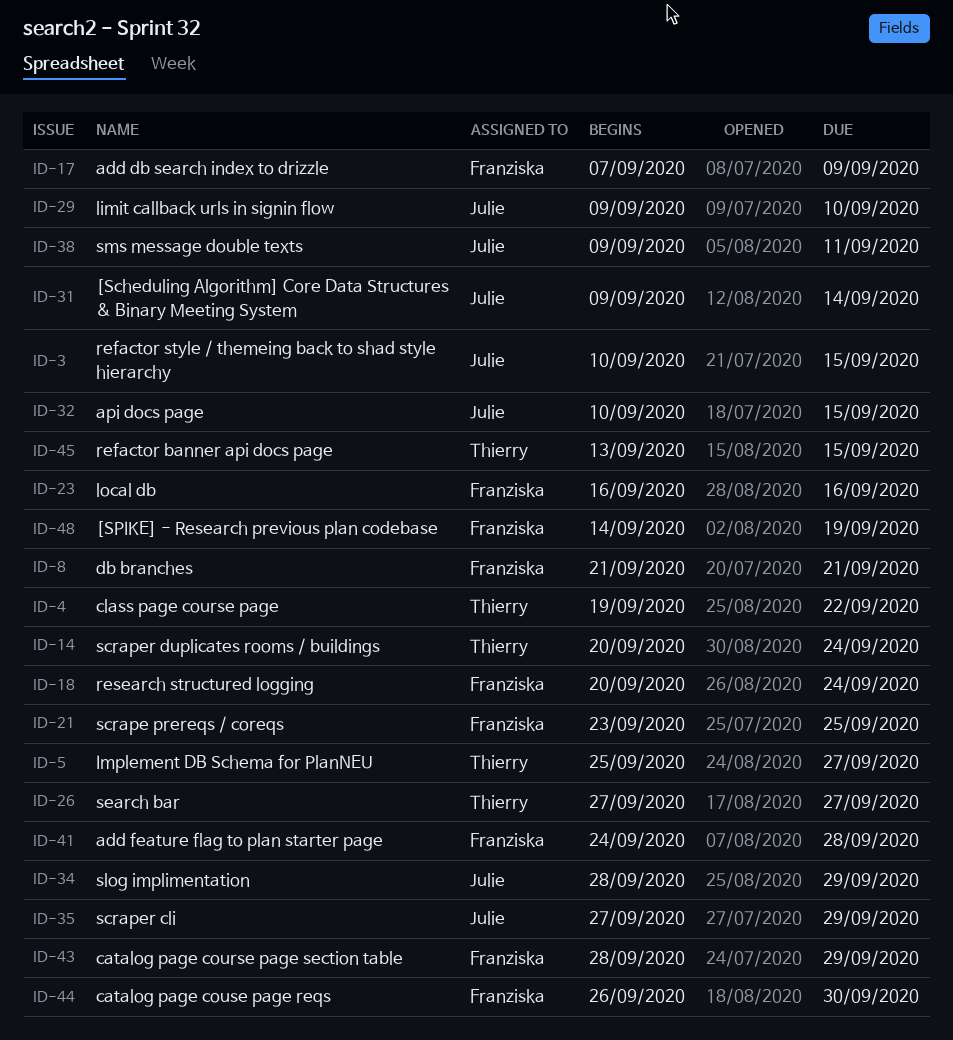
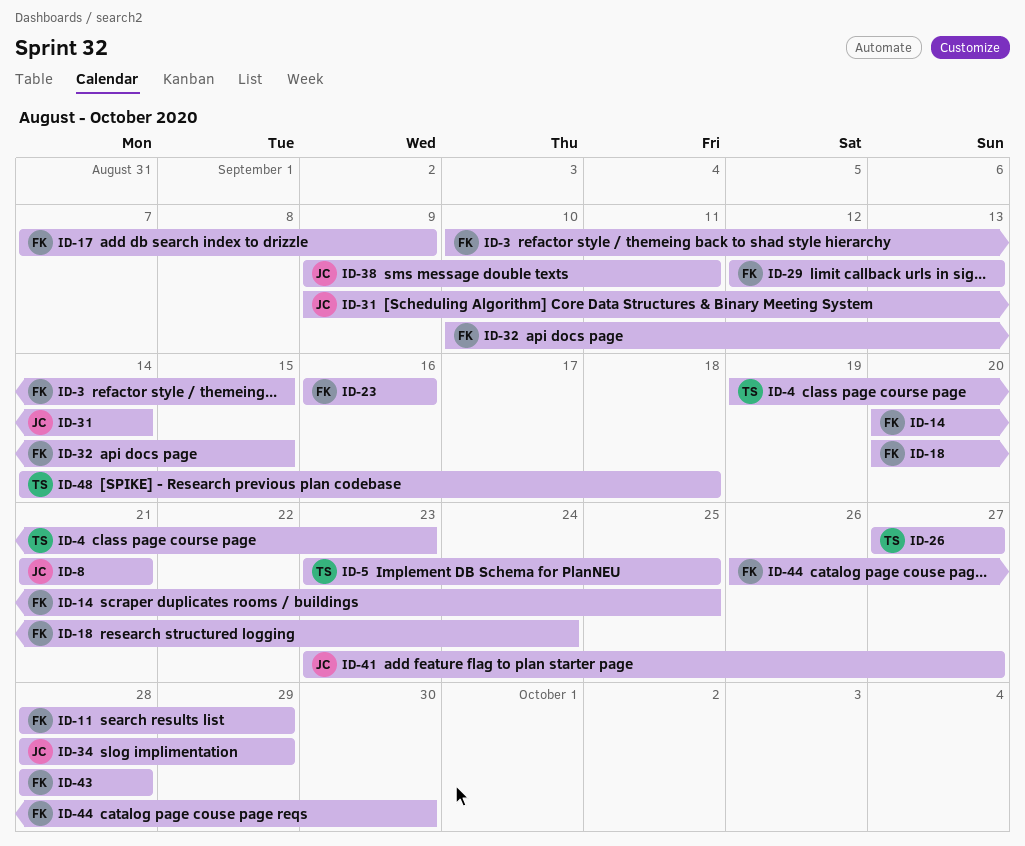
ID-3, owner: Julie -> Franziska
ID-4, due: Sep 22 -> Sep 23
ID-5, start: Sep 25 -> Sep 23
ID-5, due: Sep 27 -> Sep 25
ID-8, owner: Franziska -> Julie
ID-11: none -> present
ID-14, owner: Thierry -> Franziska
ID-14, due: Sep 24 -> Sep 25
ID-21: present -> none
ID-29, owner: Julie -> Franziska
ID-29, start: Sep 9 -> Sep 12
ID-29, due: Sep 10 -> Sep 13
ID-32, owner: Julie -> Franziska
ID-35: present -> none
ID-41, owner: Franziska -> Julie
ID-41, start: Sep 24 -> Sep 23
ID-41, due: Sep 28 -> Sep 27
ID-43, due: Sep 29 -> Sep 28
ID-45: present -> none
ID-48, owner: Franziska -> Thierry
ID-48, due: Sep 19 -> Sep 18

